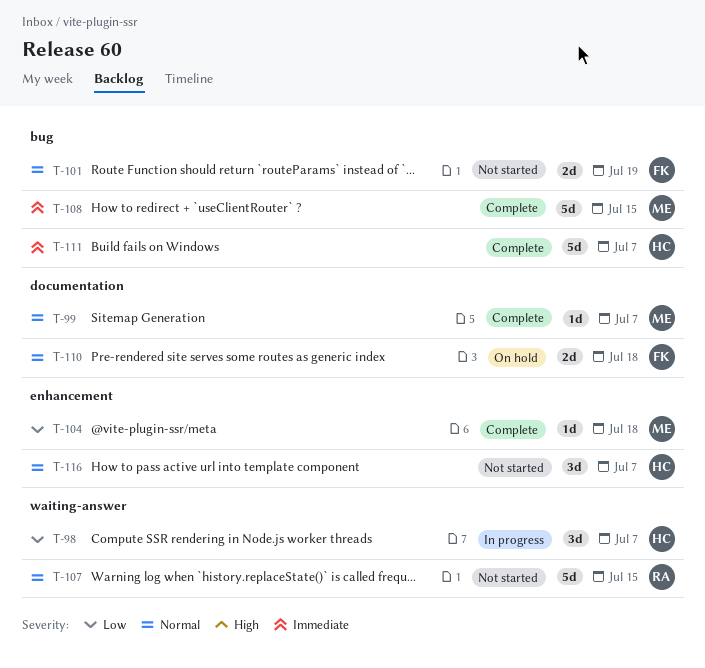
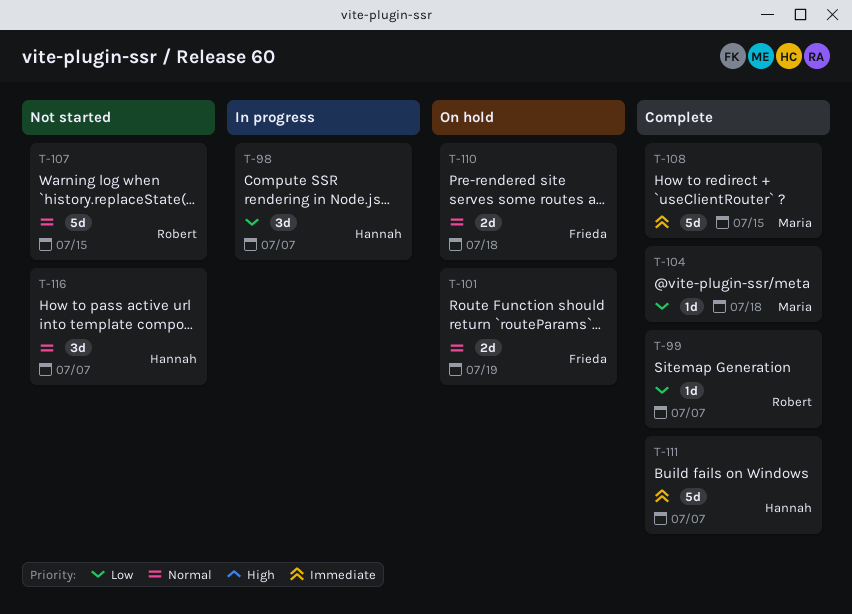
T-99, owner: Maria -> Robert
T-99, priority: Normal -> Low
T-101, status: Not started -> On hold

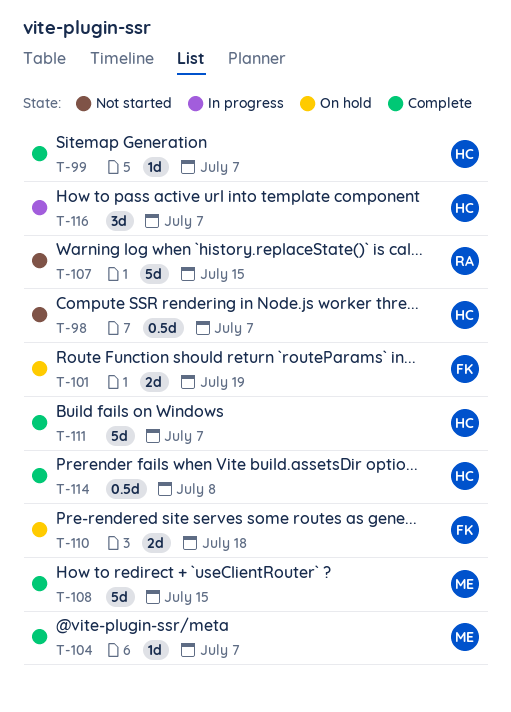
T-98, status: In progress -> Not started
T-98, estimate: 3d -> 0.5d
T-99, owner: Robert -> Hannah
T-104, due: Jul 18 -> Jul 7
T-114: none -> present
T-116, status: Not started -> In progress

